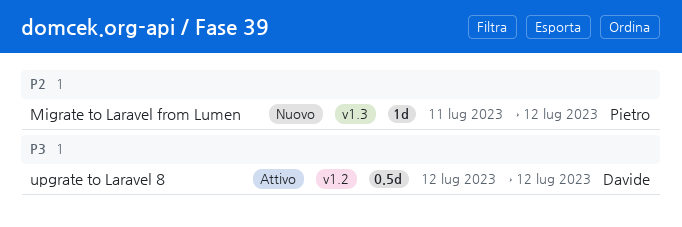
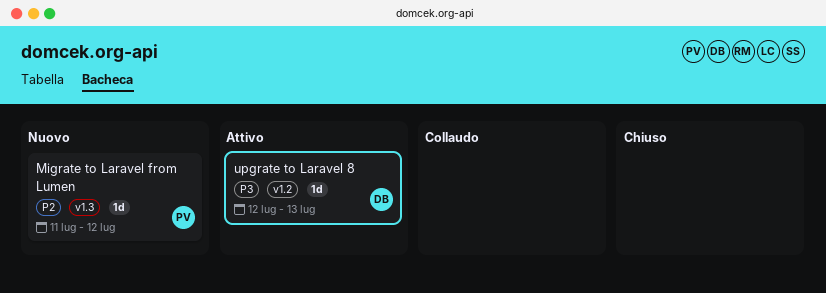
upgrate to Laravel 8, estimate: 0.5d -> 1d
upgrate to Laravel 8, due: Jul 12 -> Jul 13

